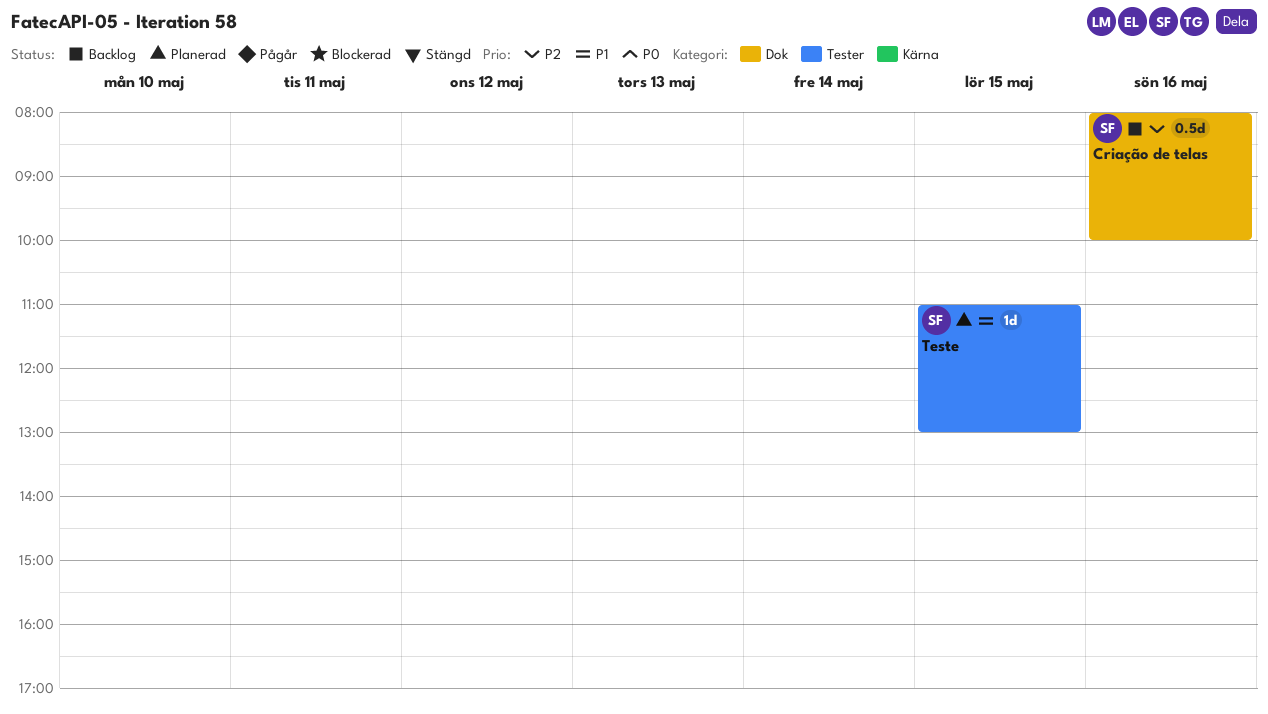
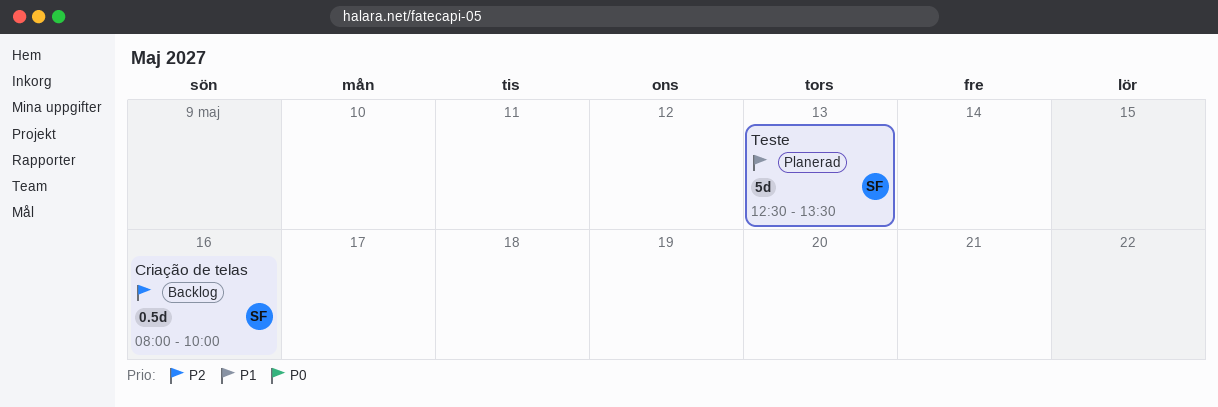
Teste, estimate: 1d -> 5d
Teste, day: May 15 -> May 13
Teste, begins: 11:00 -> 12:30
Teste, ends: 13:00 -> 13:30

